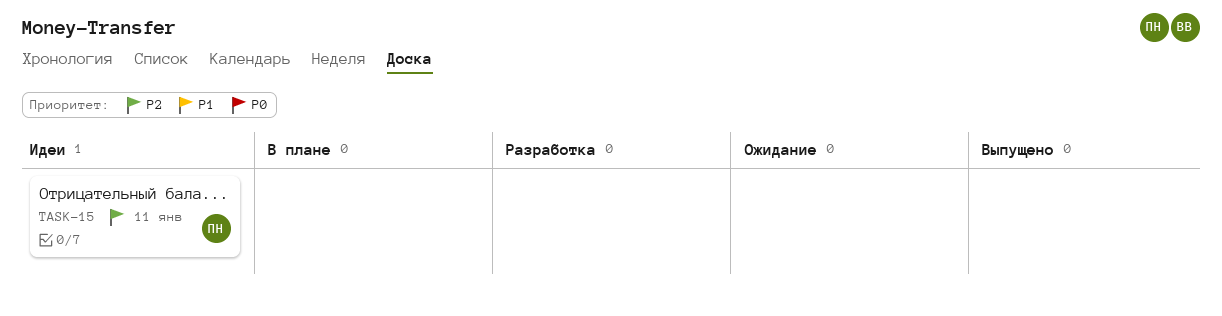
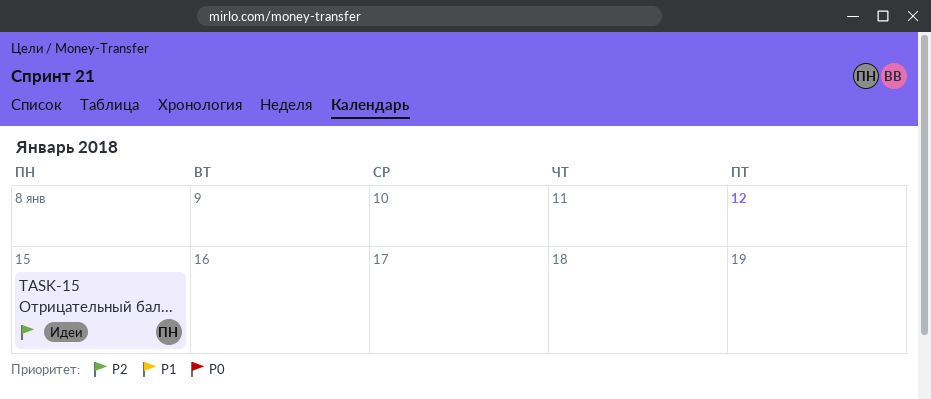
TASK-15, due: Jan 11 -> Jan 15

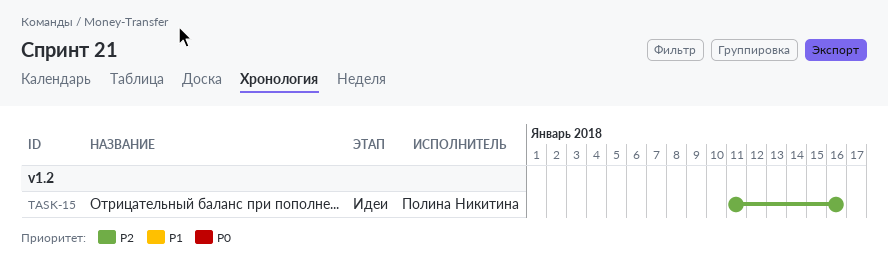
TASK-15, due: Jan 15 -> Jan 16

